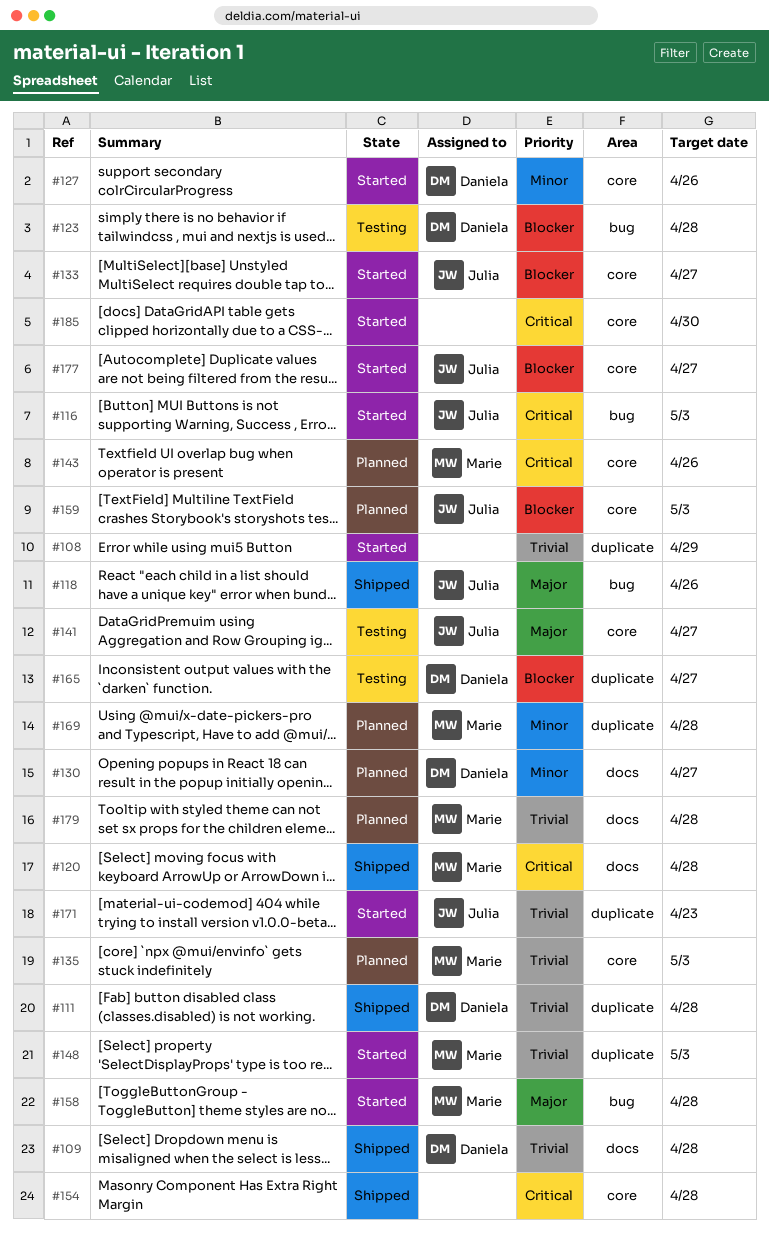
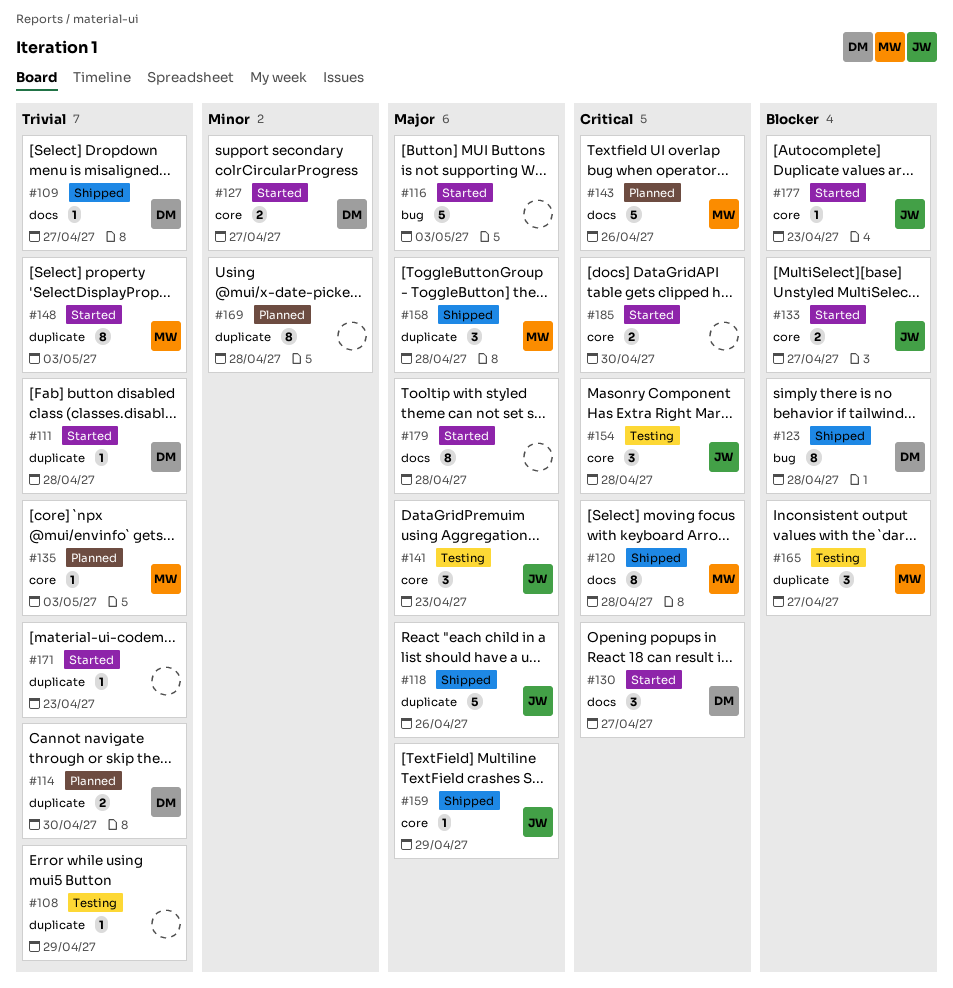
#108, status: Started -> Testing
#109, due: Apr 28 -> Apr 27
#111, status: Shipped -> Started
#114: none -> present
#116, owner: Julia -> none
#116, priority: Critical -> Major
#118, label: bug -> duplicate
#123, status: Testing -> Shipped
#127, due: Apr 26 -> Apr 27
#130, status: Planned -> Started
#130, priority: Minor -> Critical
#141, due: Apr 27 -> Apr 23
#143, label: core -> docs
#154, status: Shipped -> Testing
#154, owner: none -> Julia
#158, status: Started -> Shipped
#158, label: bug -> duplicate
#159, status: Planned -> Shipped
#159, priority: Blocker -> Major
#159, due: May 3 -> Apr 29
#165, owner: Daniela -> Marie
#169, owner: Marie -> none
#171, owner: Julia -> none
#177, due: Apr 27 -> Apr 23
#179, status: Planned -> Started
#179, owner: Marie -> none
#179, priority: Trivial -> Major

